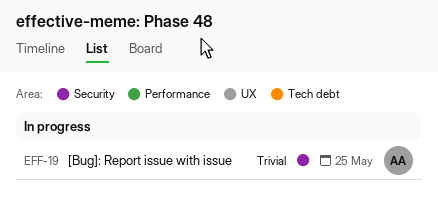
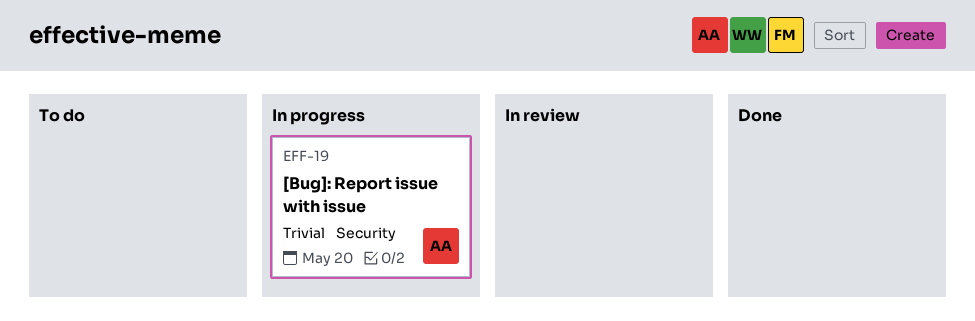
EFF-19, due: May 25 -> May 20

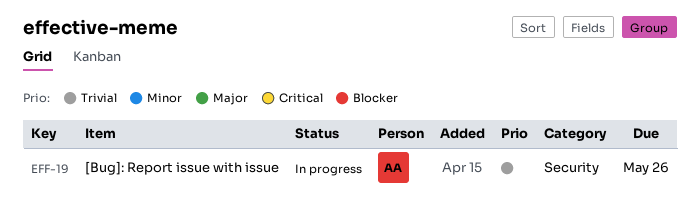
EFF-19, due: May 20 -> May 26

